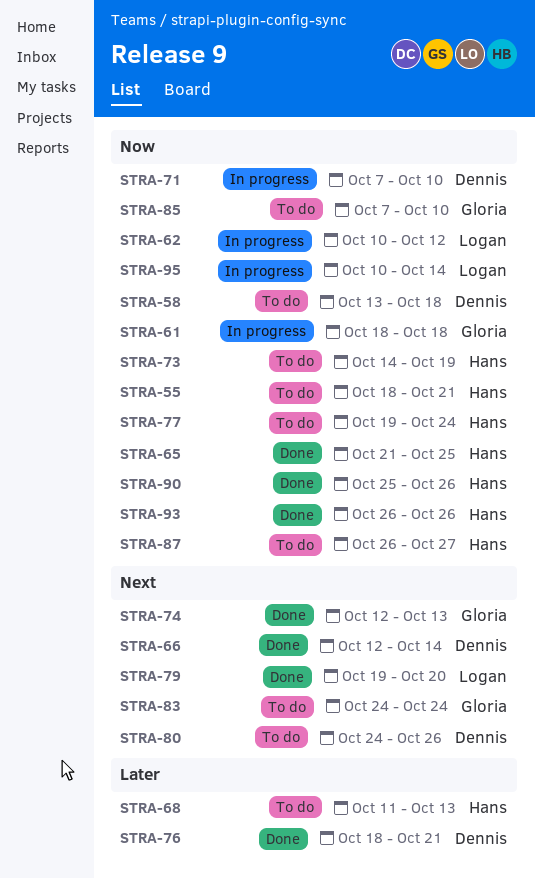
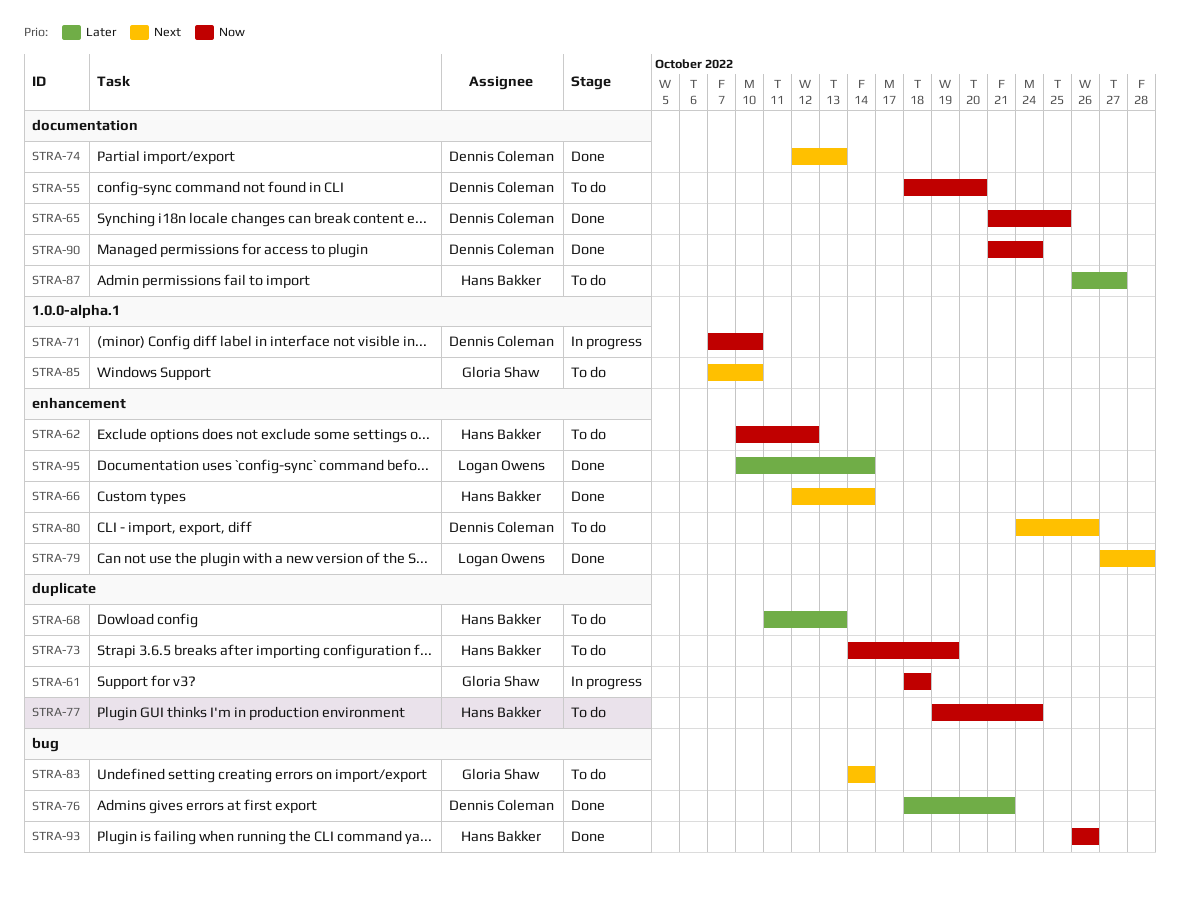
STRA-55, owner: Hans Bakker -> Dennis Coleman
STRA-55, due: Oct 21 -> Oct 20
STRA-58: present -> none
STRA-62, status: In progress -> To do
STRA-62, owner: Logan Owens -> Hans Bakker
STRA-65, owner: Hans Bakker -> Dennis Coleman
STRA-66, owner: Dennis Coleman -> Hans Bakker
STRA-74, owner: Gloria Shaw -> Dennis Coleman
STRA-79, start: Oct 19 -> Oct 27
STRA-79, due: Oct 20 -> Oct 28
STRA-83, start: Oct 24 -> Oct 14
STRA-83, due: Oct 24 -> Oct 14
STRA-85, priority: Now -> Next
STRA-87, priority: Now -> Later
STRA-90, owner: Hans Bakker -> Dennis Coleman
STRA-90, start: Oct 25 -> Oct 21
STRA-90, due: Oct 26 -> Oct 24
STRA-95, status: In progress -> Done
STRA-95, priority: Now -> Later

